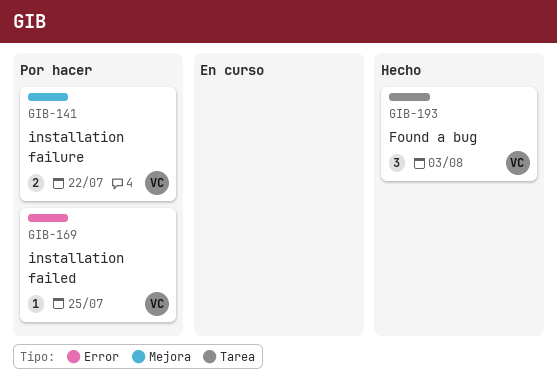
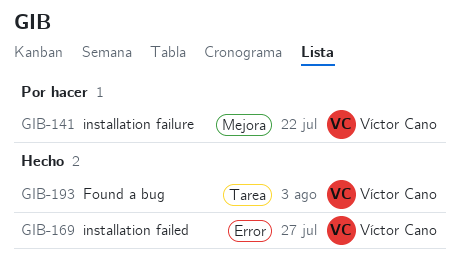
GIB-169, status: Por hacer -> Hecho
GIB-169, due: Jul 25 -> Jul 27

